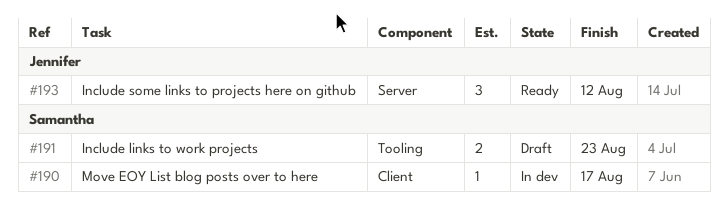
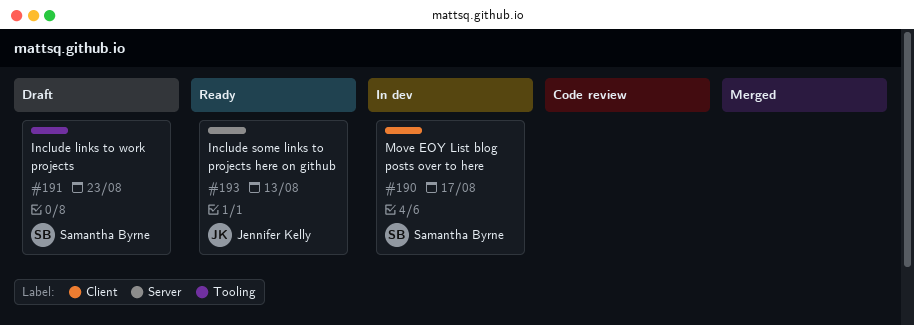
#193, due: Aug 12 -> Aug 13

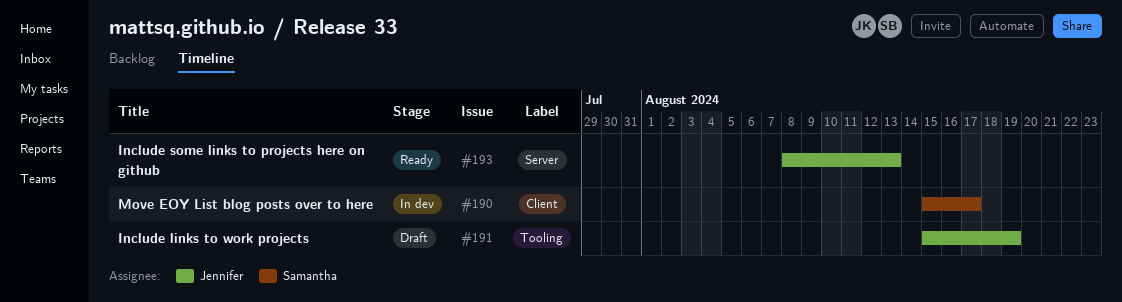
#191, owner: Samantha Byrne -> Jennifer Kelly
#191, due: Aug 23 -> Aug 19

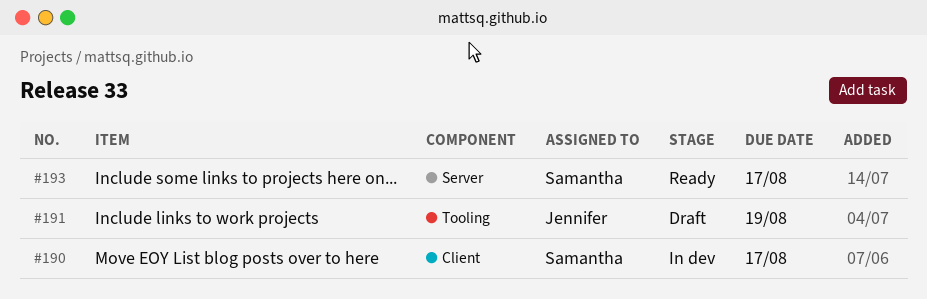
#193, owner: Jennifer -> Samantha
#193, due: Aug 13 -> Aug 17

